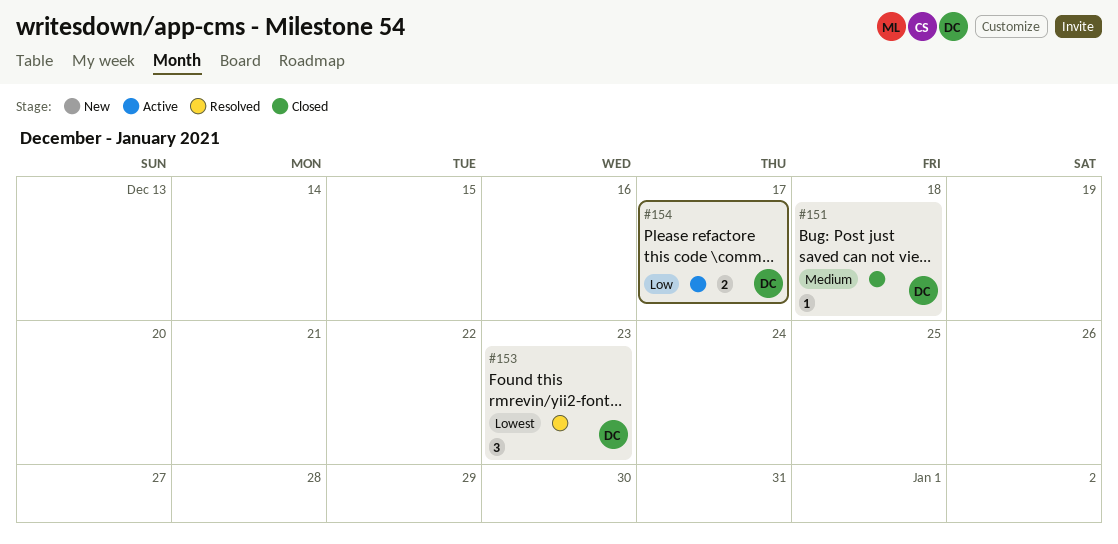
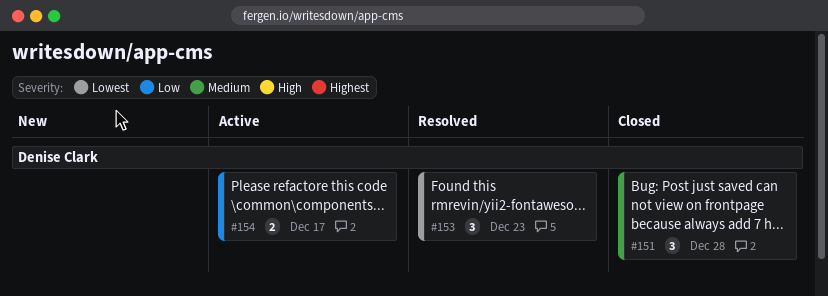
#151, estimate: 1 -> 3
#151, due: Dec 18 -> Dec 28

